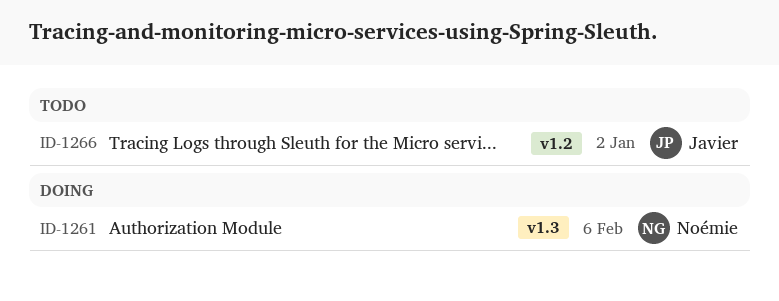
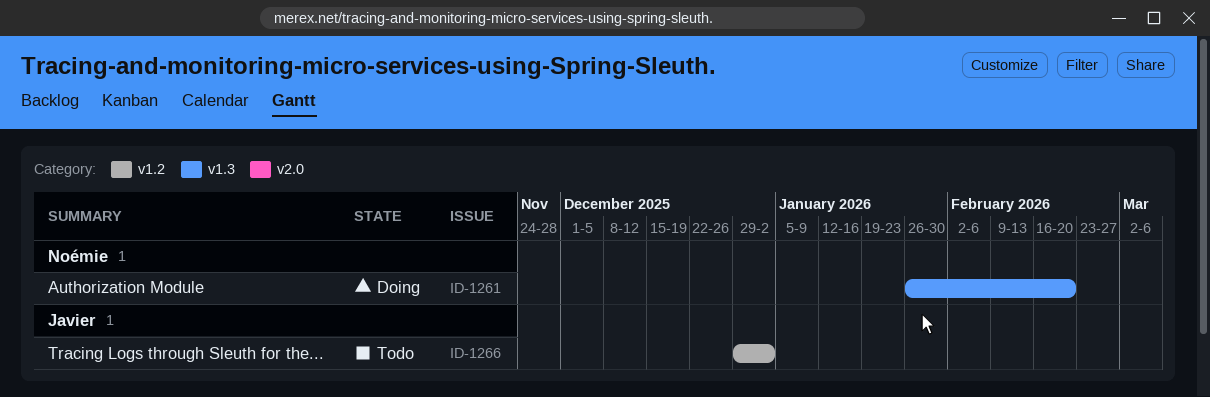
ID-1261, due: Feb 6 -> Feb 20

